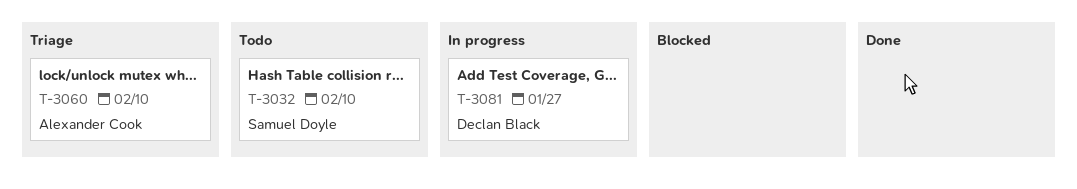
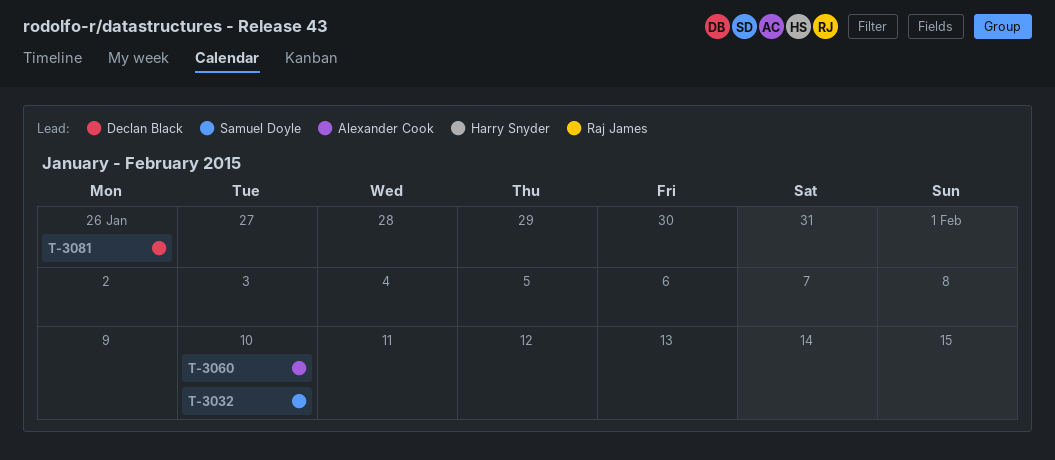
T-3081, due: Jan 27 -> Jan 26

